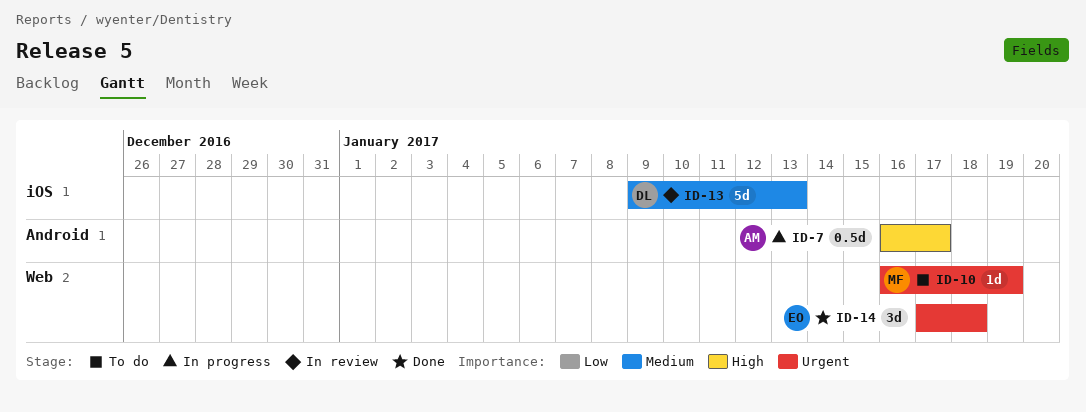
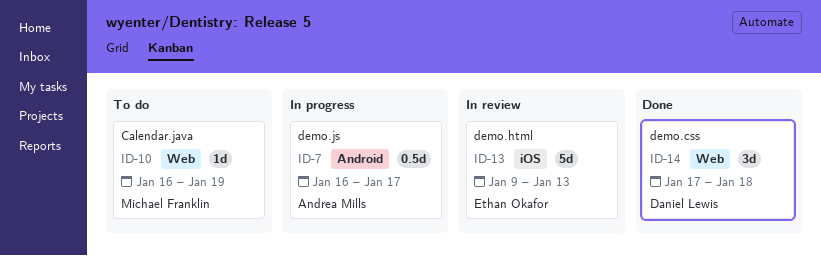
ID-13, owner: Daniel Lewis -> Ethan Okafor
ID-14, owner: Ethan Okafor -> Daniel Lewis

